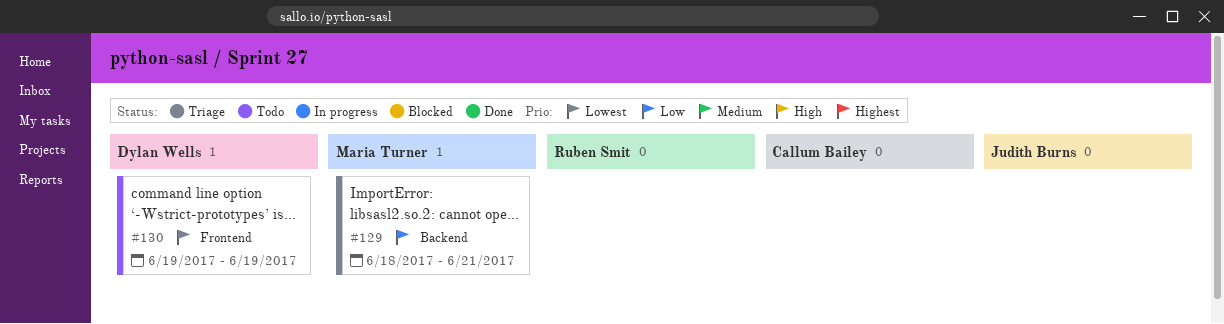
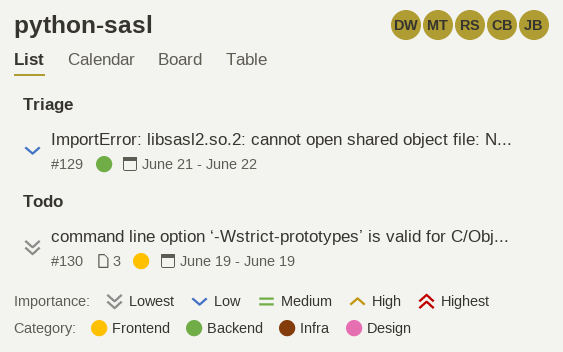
#129, start: Jun 18 -> Jun 21
#129, due: Jun 21 -> Jun 22

